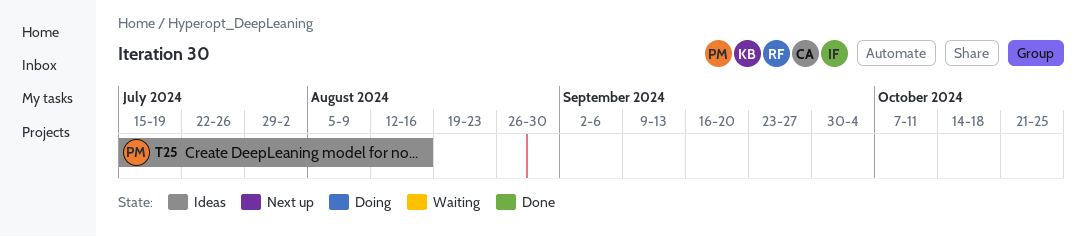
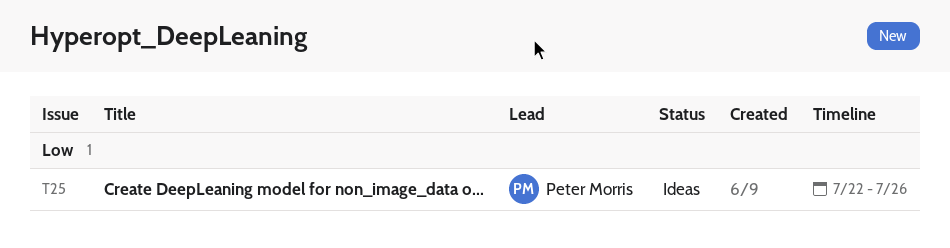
T25, start: Jul 15 -> Jul 22
T25, due: Aug 16 -> Jul 26

